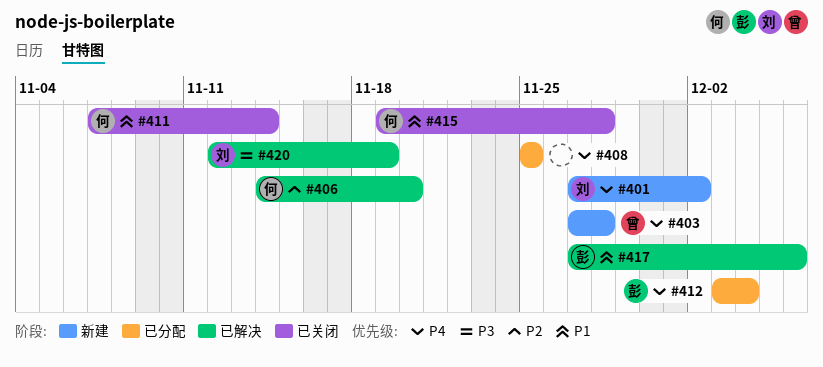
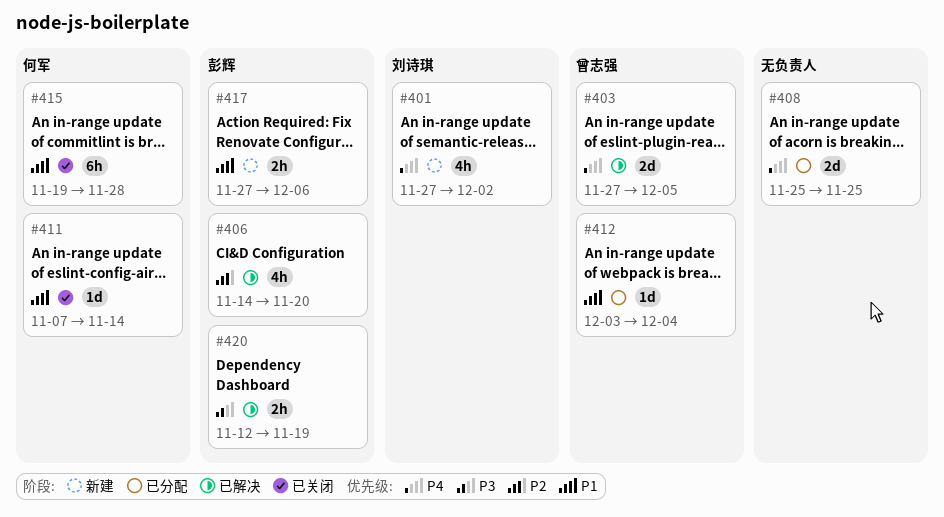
#403, status: 新建 -> 已解决
#403, due: Nov 28 -> Dec 5
#406, owner: 何军 -> 彭辉
#412, owner: 彭辉 -> 曾志强
#412, priority: P4 -> P1
#417, status: 已解决 -> 新建
#420, owner: 刘诗琪 -> 彭辉

